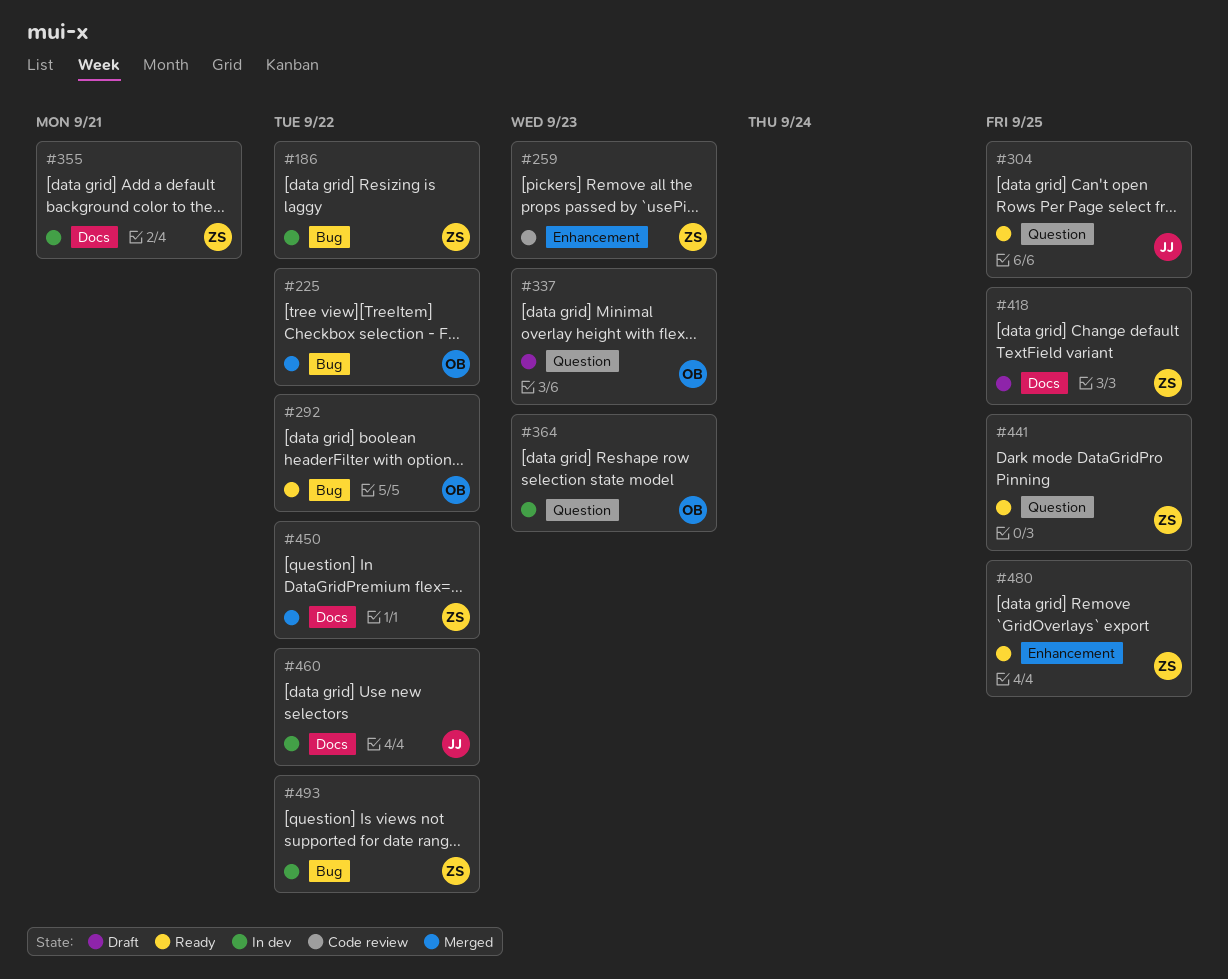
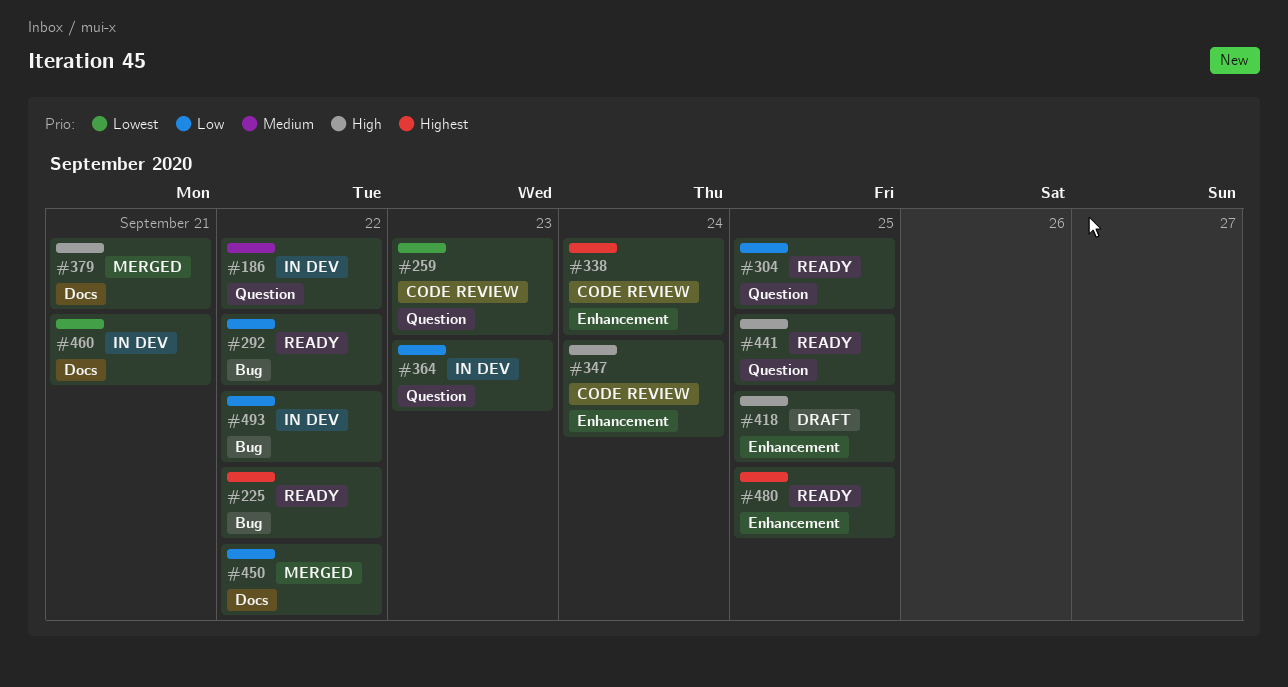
#186, label: Bug -> Question
#225, status: Merged -> Ready
#259, label: Enhancement -> Question
#337: present -> none
#338: none -> present
#347: none -> present
#355: present -> none
#379: none -> present
#418, label: Docs -> Enhancement
#460, due: Sep 22 -> Sep 21

